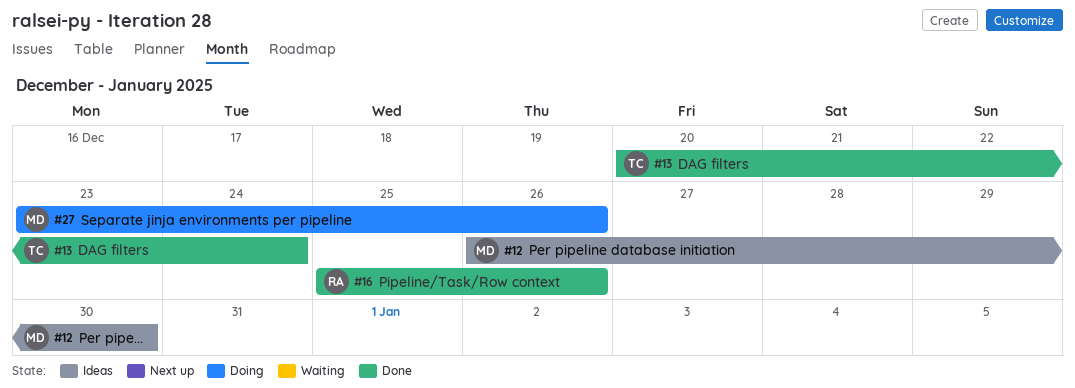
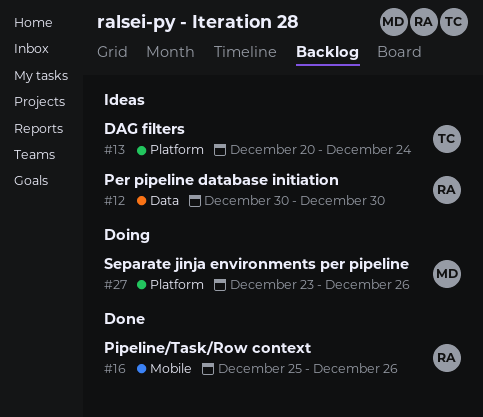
#12, owner: MD -> RA
#12, start: Dec 26 -> Dec 30
#13, status: Done -> Ideas

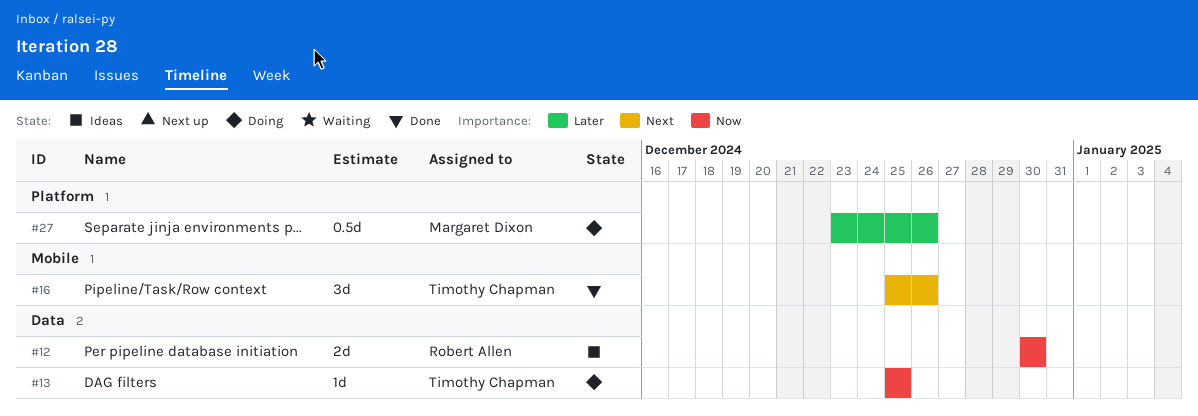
#13, status: Ideas -> Doing
#13, label: Platform -> Data
#13, start: Dec 20 -> Dec 25
#13, due: Dec 24 -> Dec 25
#16, owner: Robert Allen -> Timothy Chapman

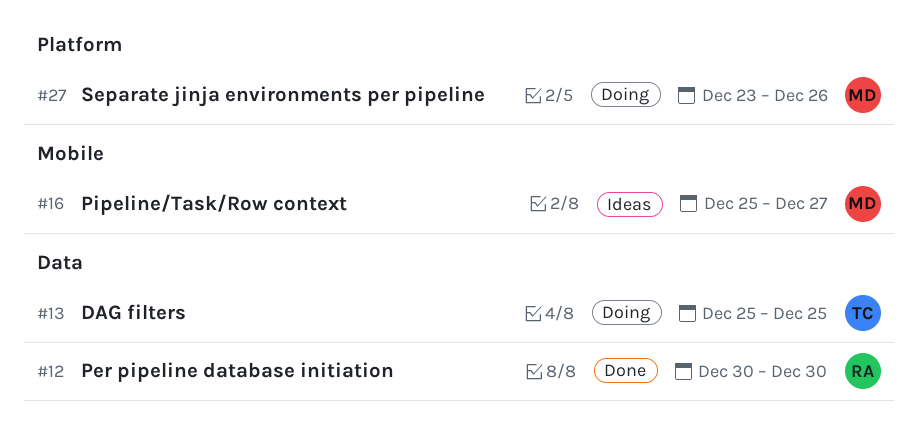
#12, status: Ideas -> Done
#16, status: Done -> Ideas
#16, owner: Timothy Chapman -> Margaret Dixon
#16, due: Dec 26 -> Dec 27

